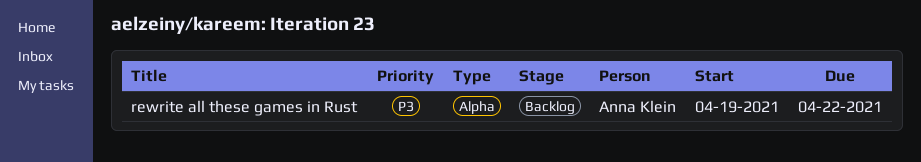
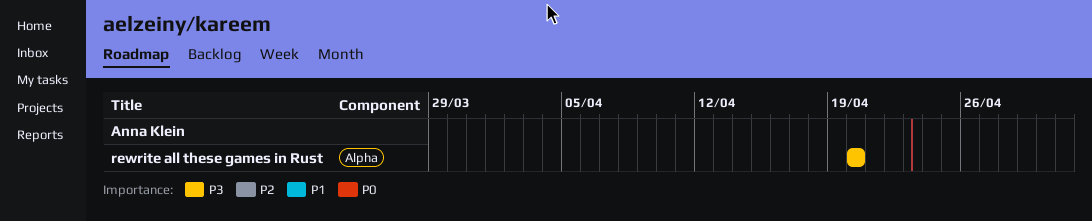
rewrite all these games in Rust, start: Apr 19 -> Apr 20
rewrite all these games in Rust, due: Apr 22 -> Apr 20

